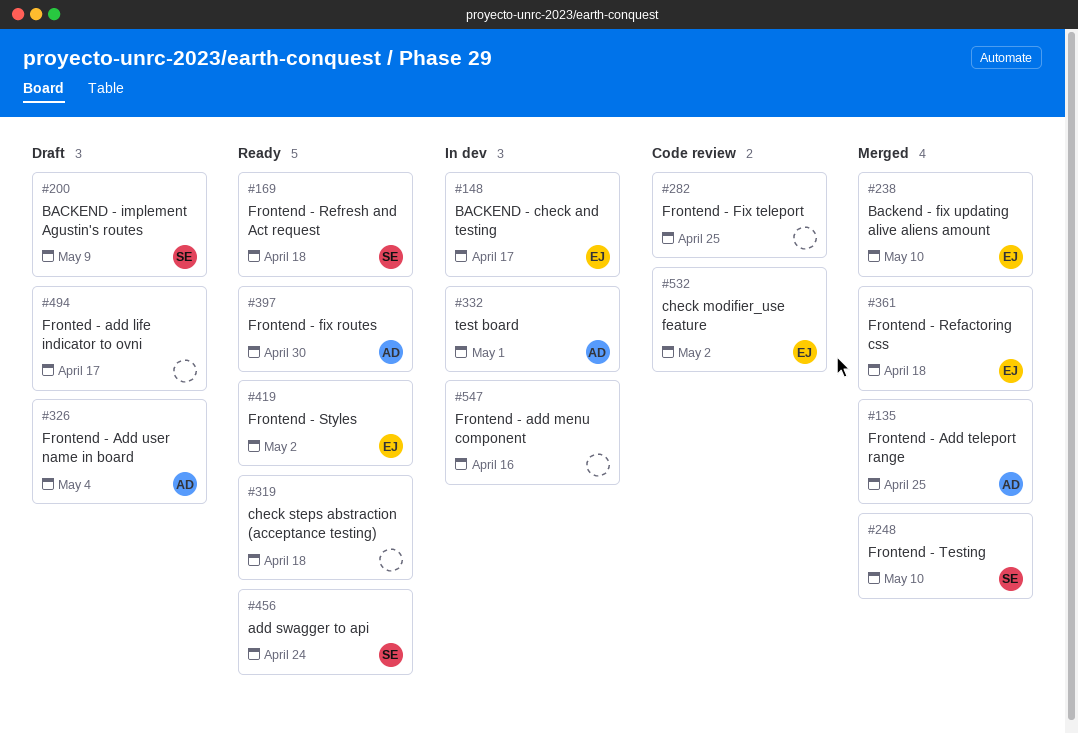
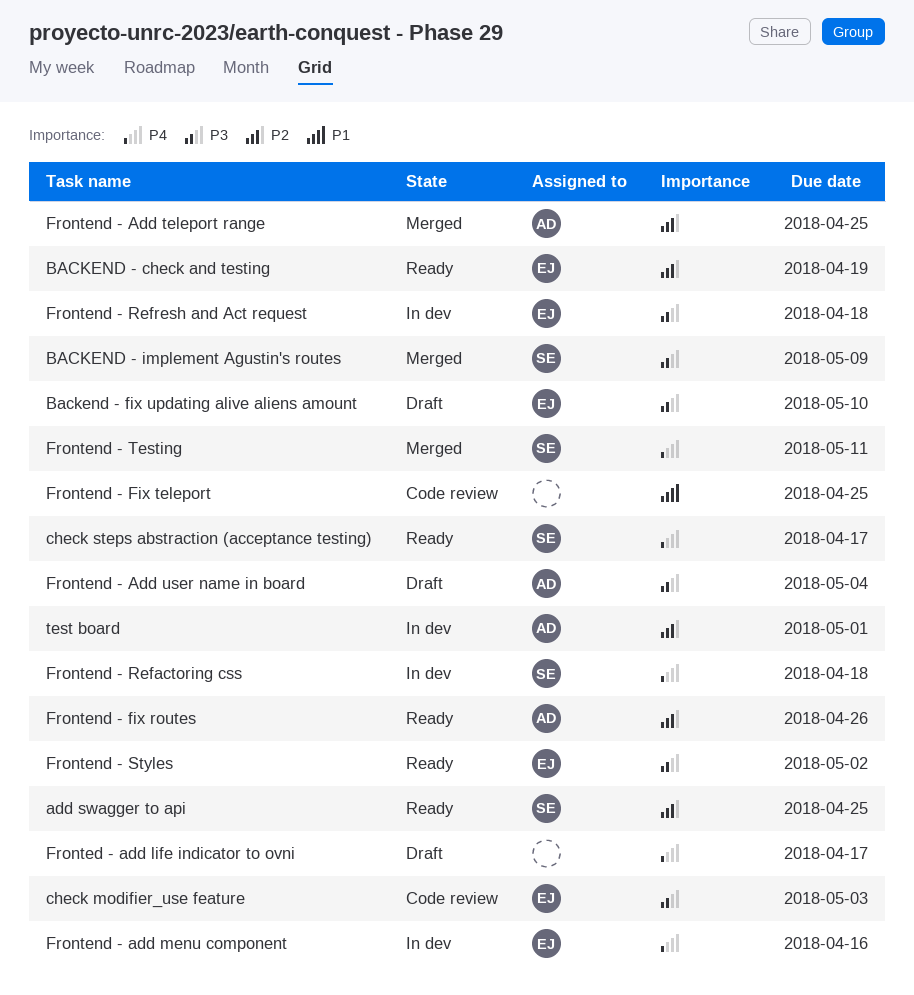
add swagger to api, due: Apr 24 -> Apr 25
BACKEND - check and testing, status: In dev -> Ready
BACKEND - check and testing, due: Apr 17 -> Apr 19
Backend - fix updating alive aliens amount, status: Merged -> Draft
BACKEND - implement Agustin's routes, status: Draft -> Merged
check modifier_use feature, due: May 2 -> May 3
check steps abstraction (acceptance testing), owner: none -> SE
check steps abstraction (acceptance testing), due: Apr 18 -> Apr 17
Frontend - add menu component, owner: none -> EJ
Frontend - fix routes, due: Apr 30 -> Apr 26
Frontend - Refactoring css, status: Merged -> In dev
Frontend - Refactoring css, owner: EJ -> SE
Frontend - Refresh and Act request, status: Ready -> In dev
Frontend - Refresh and Act request, owner: SE -> EJ
Frontend - Testing, due: May 10 -> May 11

